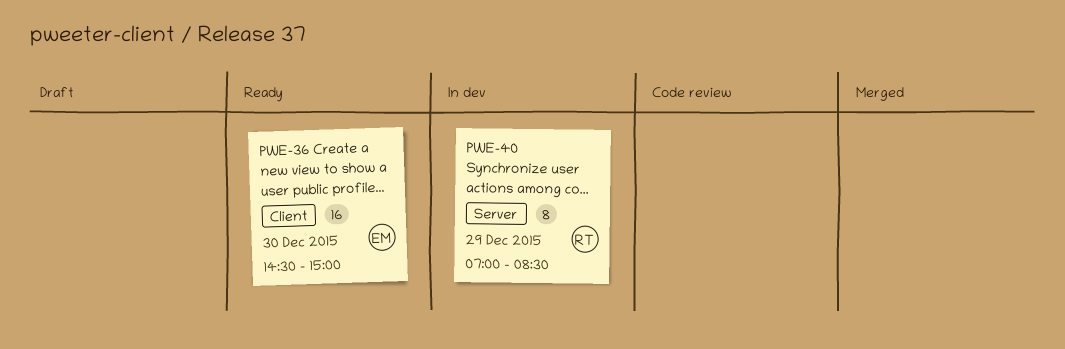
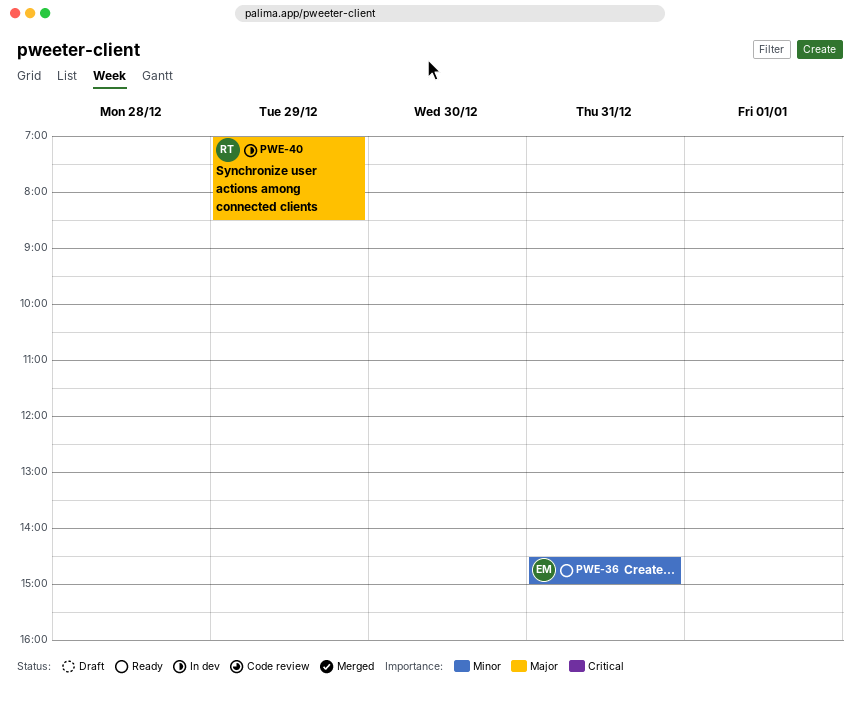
PWE-36, day: Dec 30 -> Dec 31

